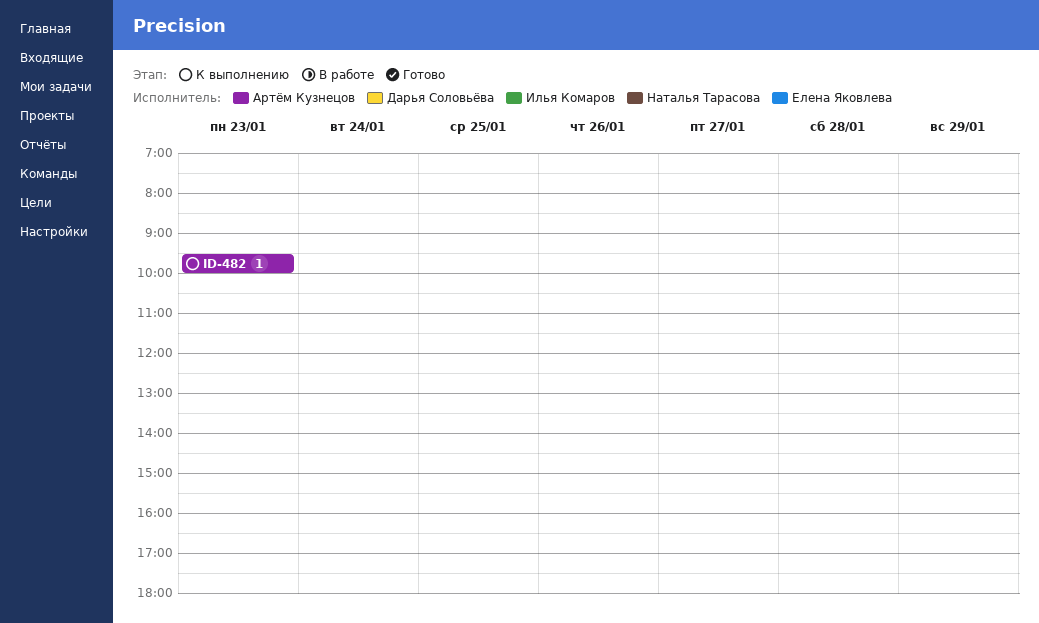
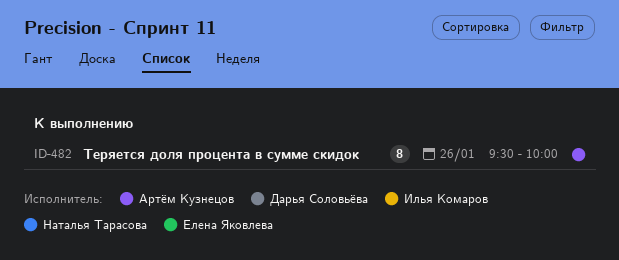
ID-482, estimate: 1 -> 8
ID-482, day: Jan 23 -> Jan 26

